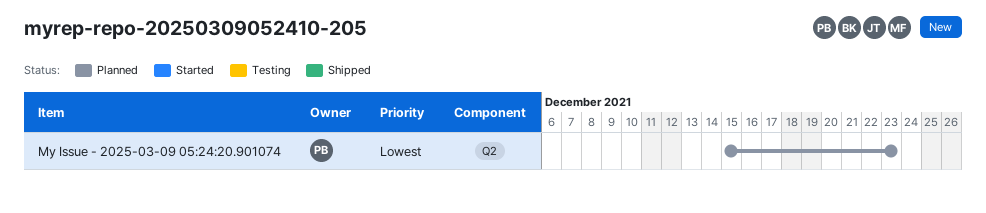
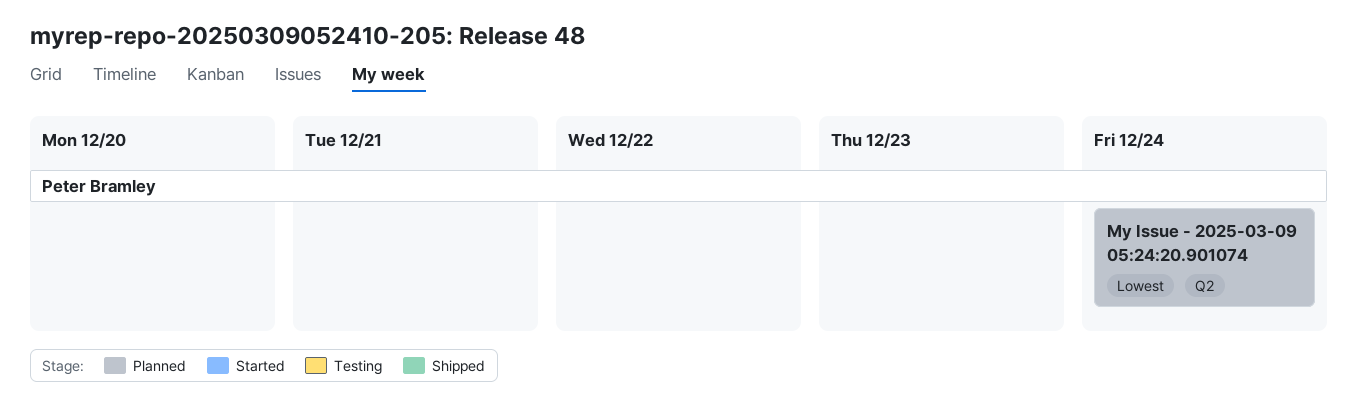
My Issue - 2025-03-09 05:24:20.901074, due: Dec 23 -> Dec 24

